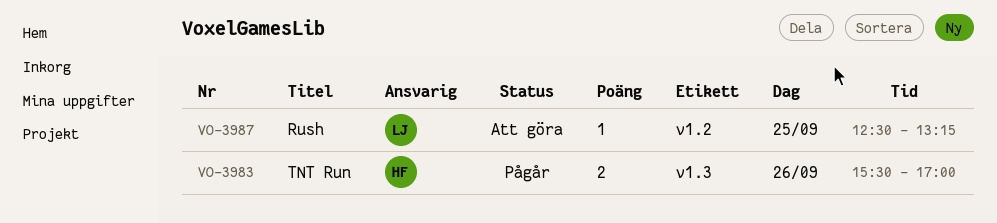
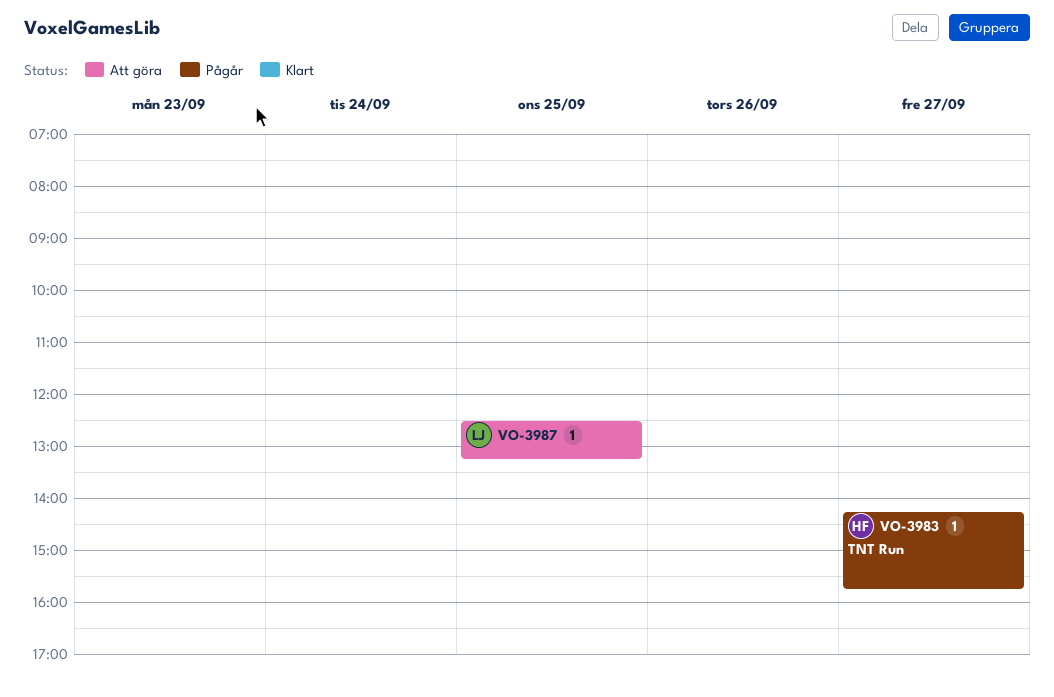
VO-3983, estimate: 2 -> 1
VO-3983, day: Sep 26 -> Sep 27
VO-3983, begins: 15:30 -> 14:15
VO-3983, ends: 17:00 -> 15:45

